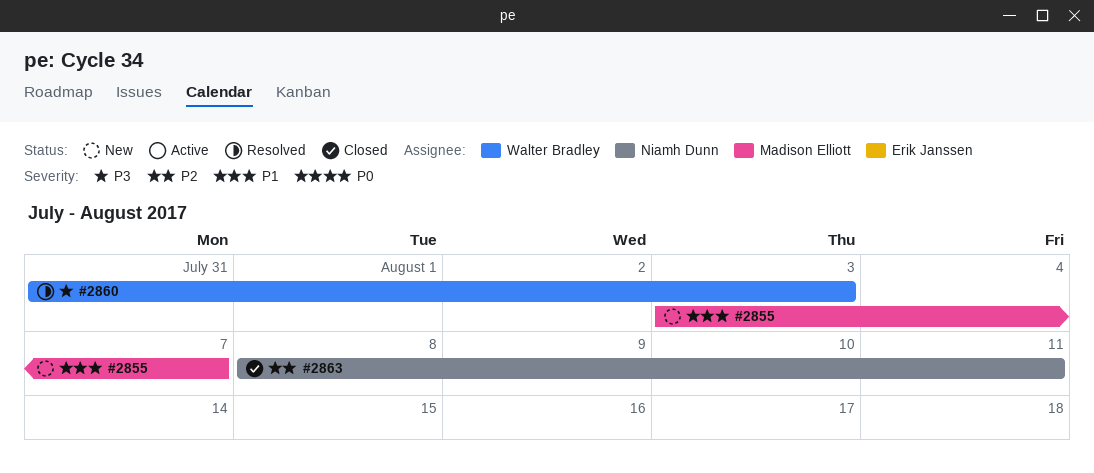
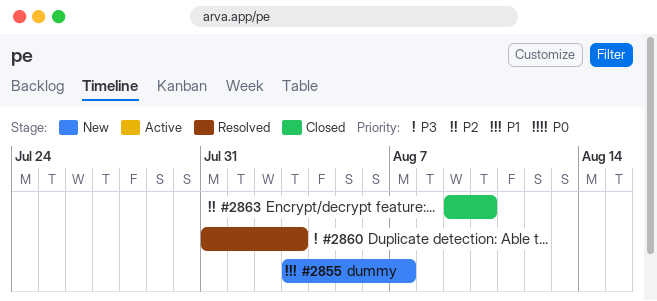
#2863, start: Aug 8 -> Aug 9
#2863, due: Aug 11 -> Aug 10

